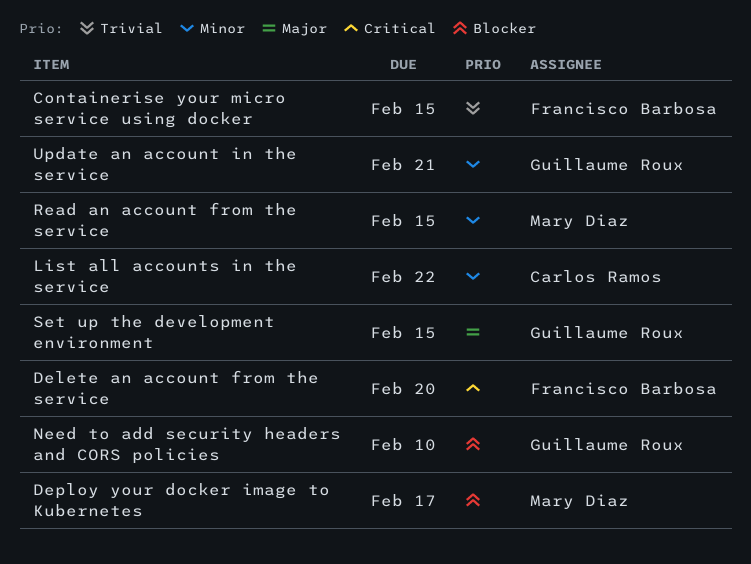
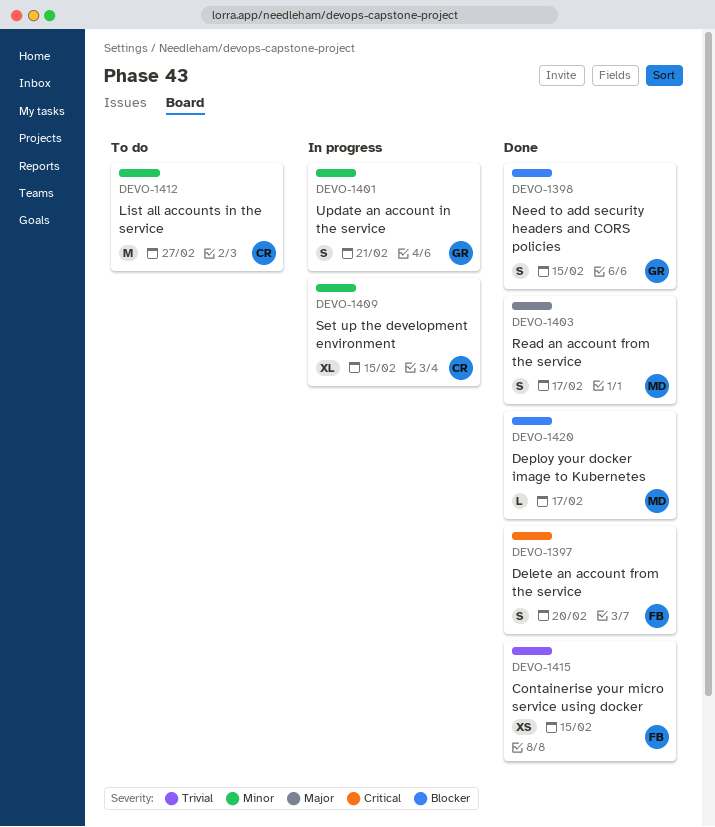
List all accounts in the service, due: Feb 22 -> Feb 27
Need to add security headers and CORS policies, due: Feb 10 -> Feb 15
Read an account from the service, priority: Minor -> Major
Read an account from the service, due: Feb 15 -> Feb 17
Set up the development environment, owner: Guillaume Roux -> Carlos Ramos
Set up the development environment, priority: Major -> Minor

